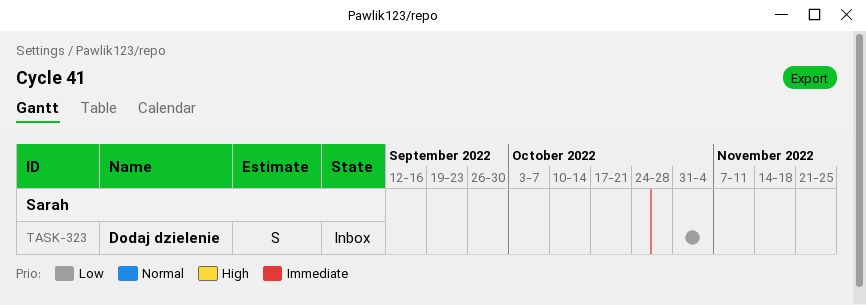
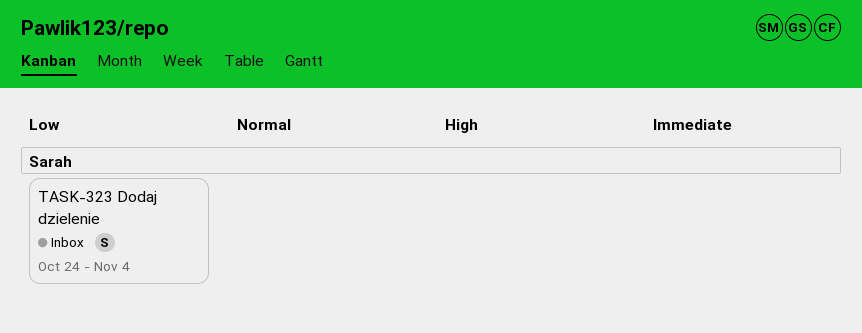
TASK-323, start: Oct 31 -> Oct 24

